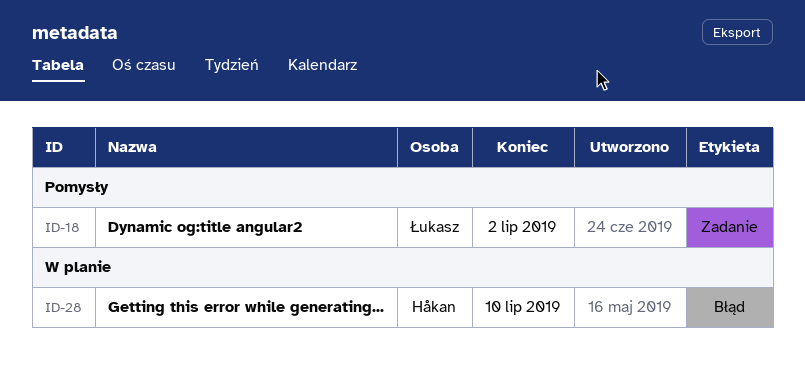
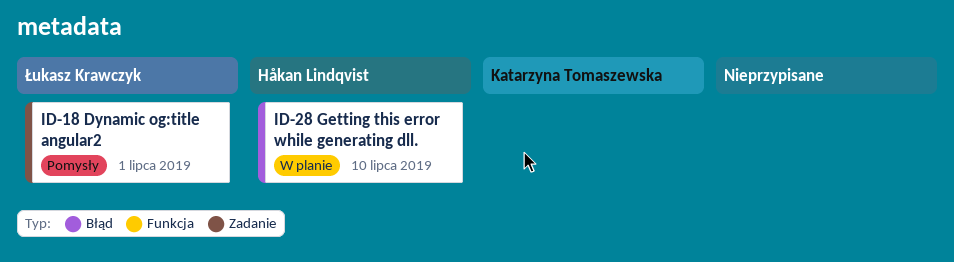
ID-18, due: Jul 2 -> Jul 1

